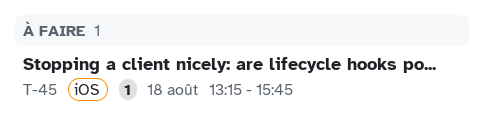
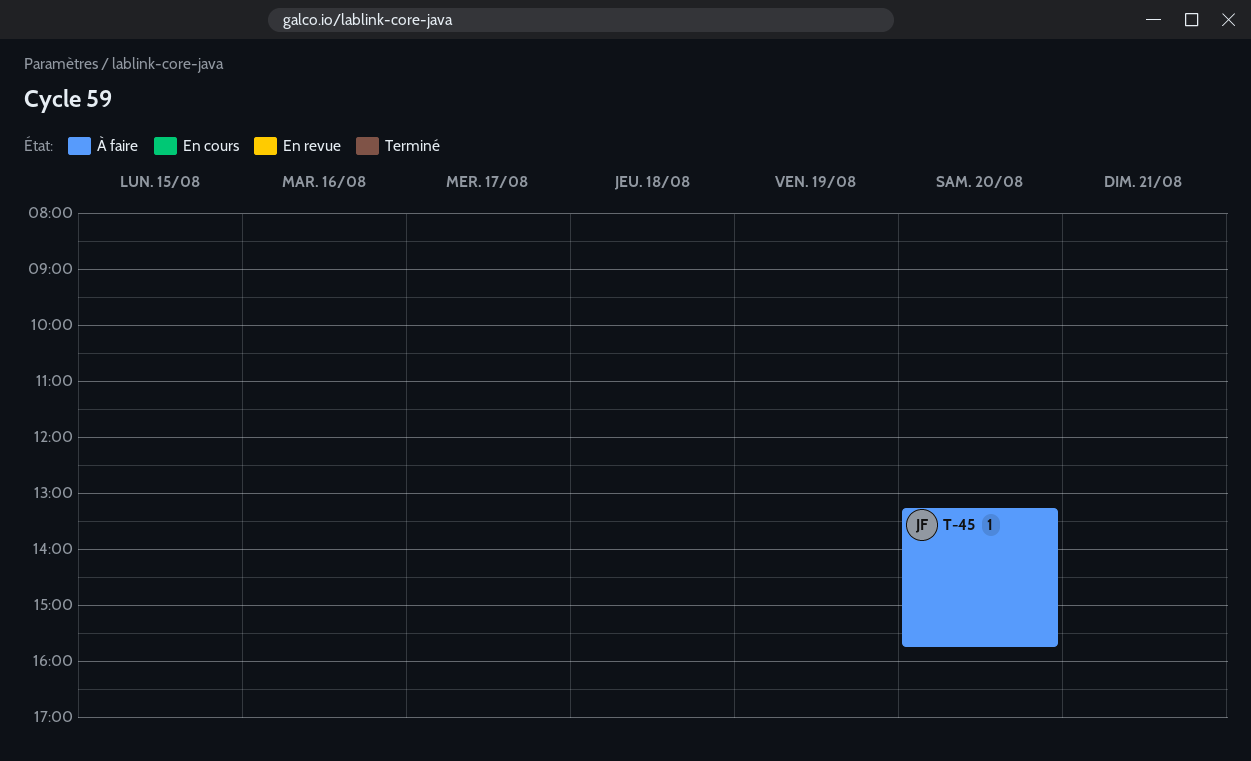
T-45, day: Aug 18 -> Aug 20

